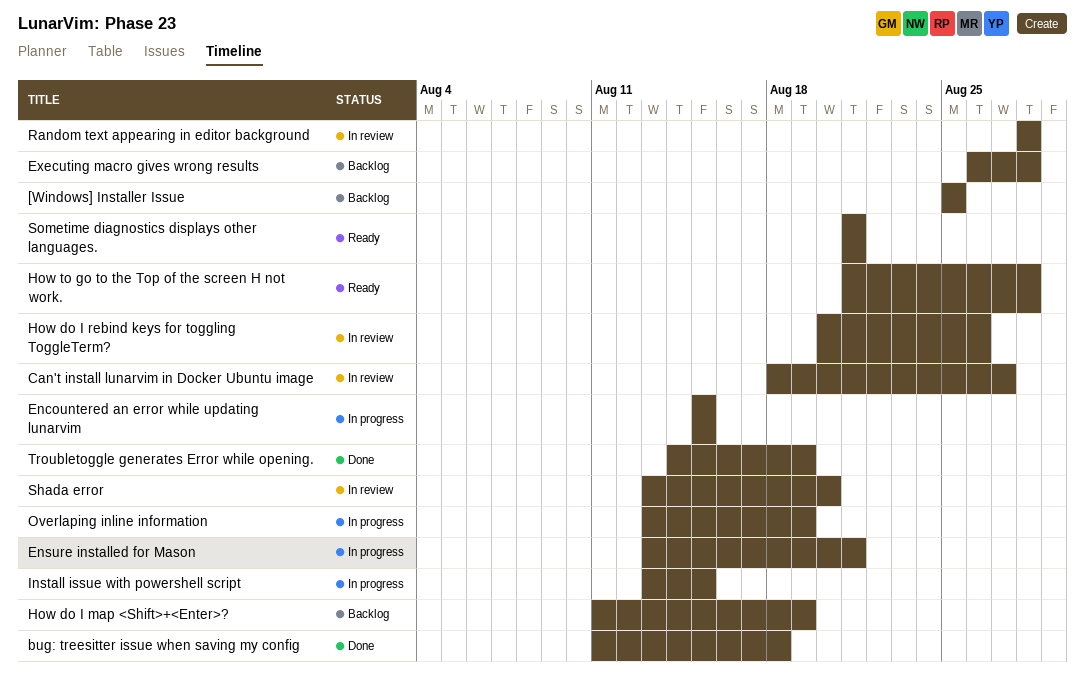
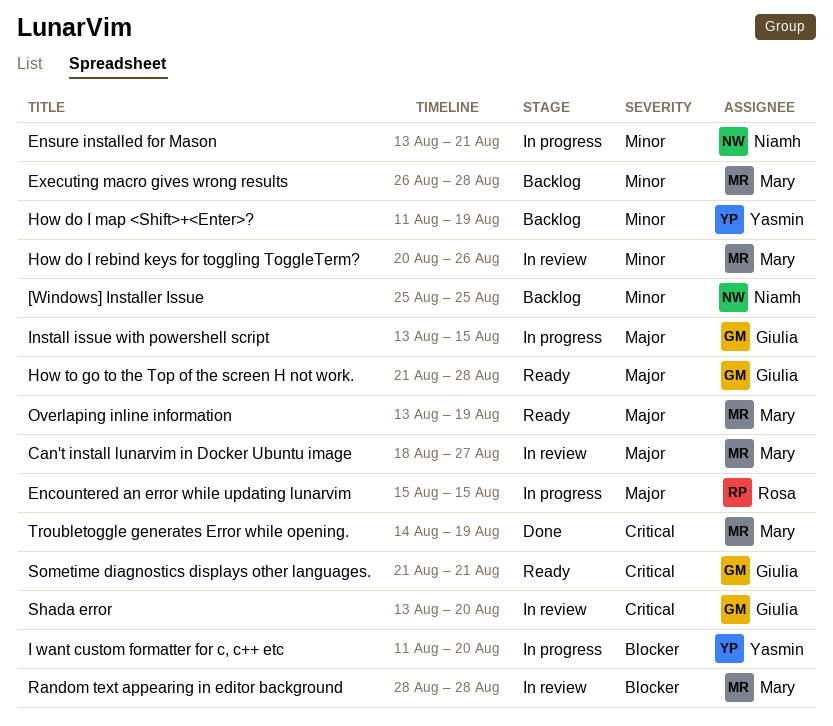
bug: treesitter issue when saving my config: present -> none
I want custom formatter for c, c++ etc: none -> present
Overlaping inline information, status: In progress -> Ready

